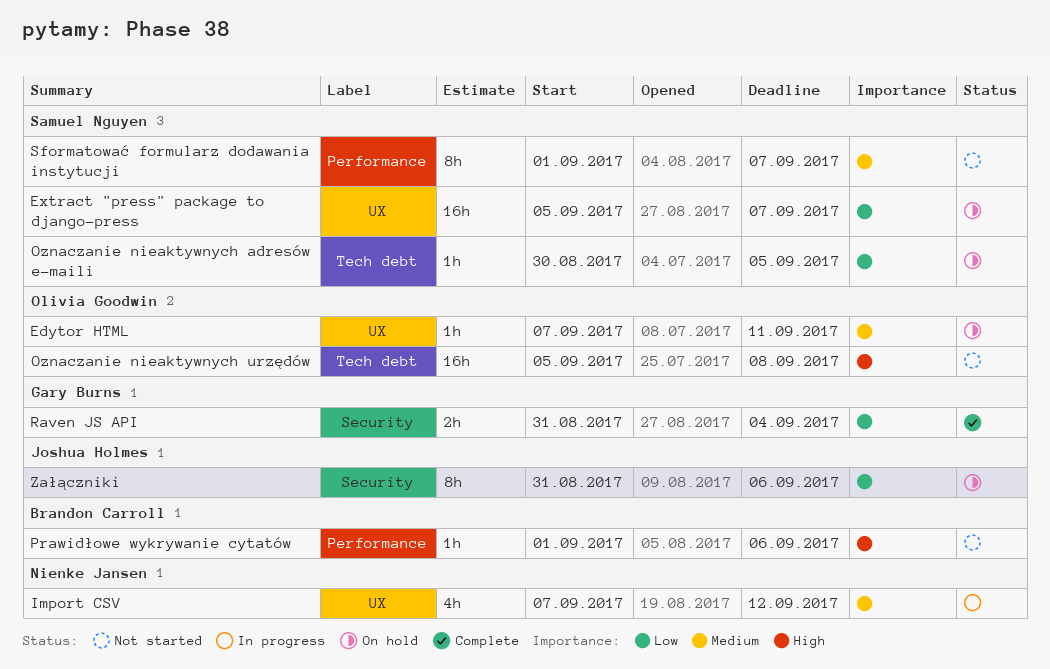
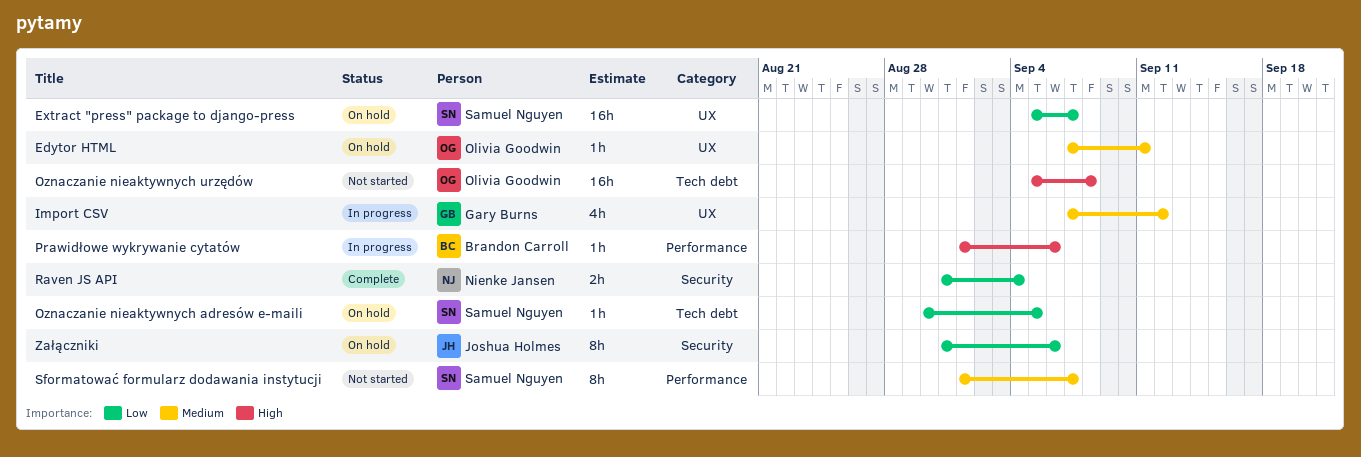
Import CSV, owner: Nienke Jansen -> Gary Burns
Prawidłowe wykrywanie cytatów, status: Not started -> In progress
Raven JS API, owner: Gary Burns -> Nienke Jansen

